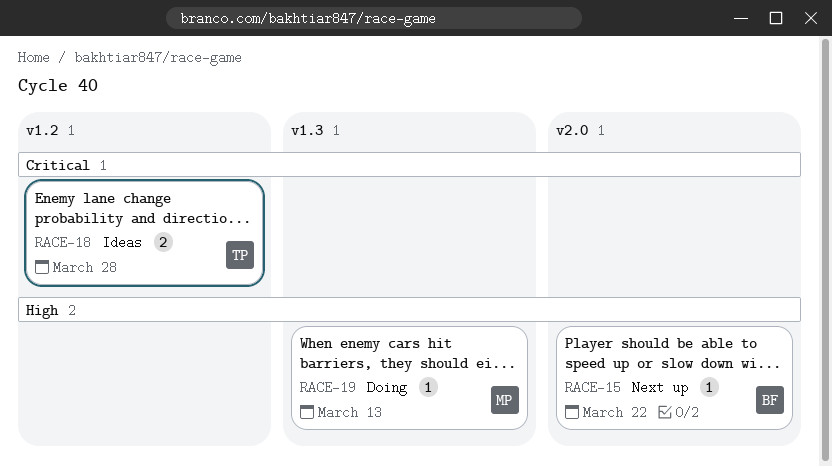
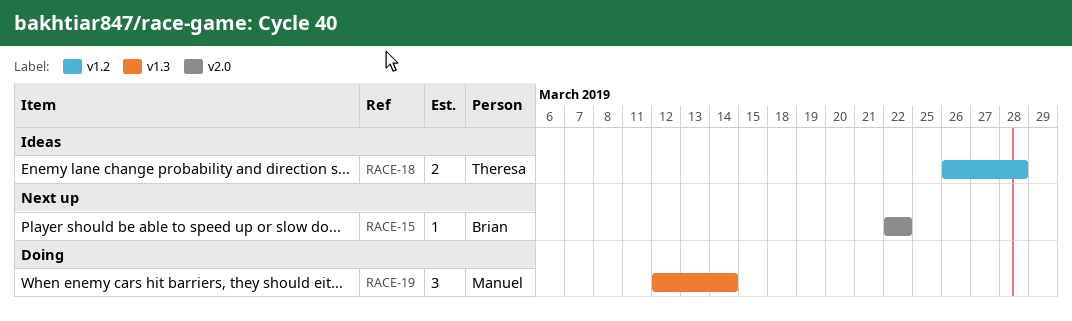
RACE-19, estimate: 1 -> 3
RACE-19, due: Mar 13 -> Mar 14

